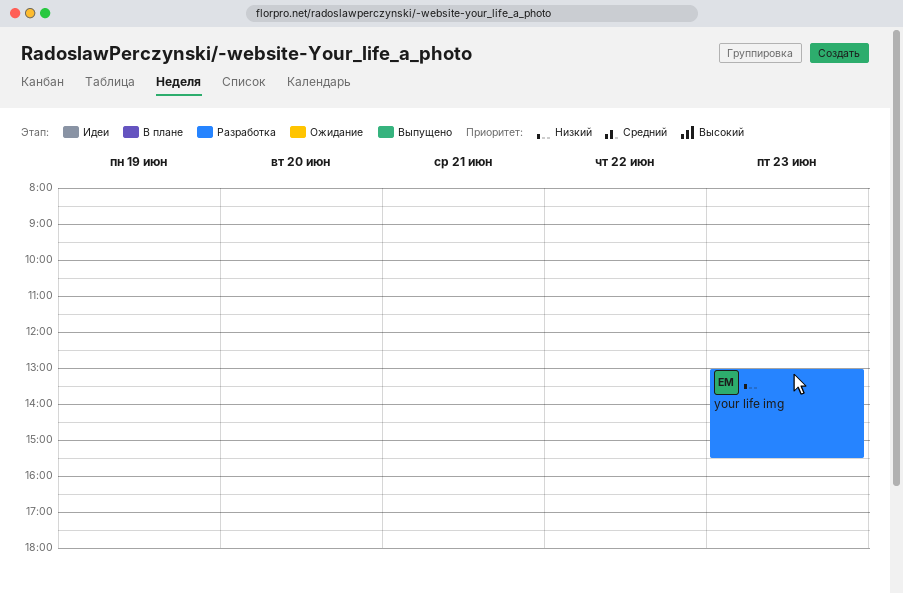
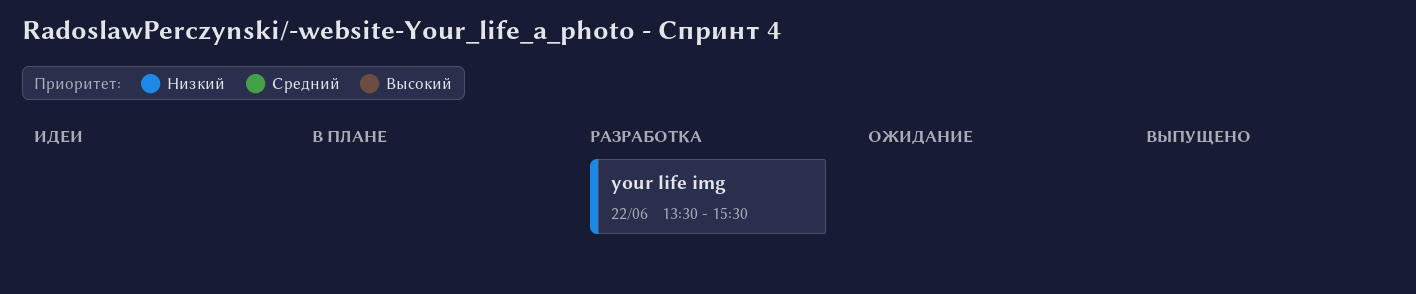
your life img, day: Jun 23 -> Jun 22
your life img, begins: 13:00 -> 13:30

